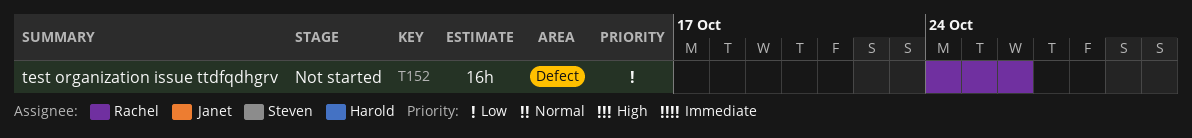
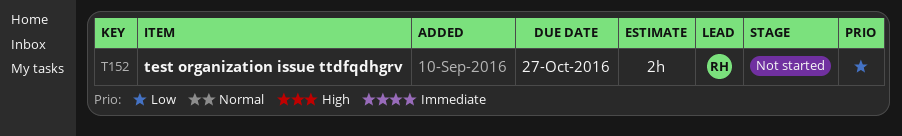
T152, estimate: 16h -> 2h
T152, due: Oct 26 -> Oct 27

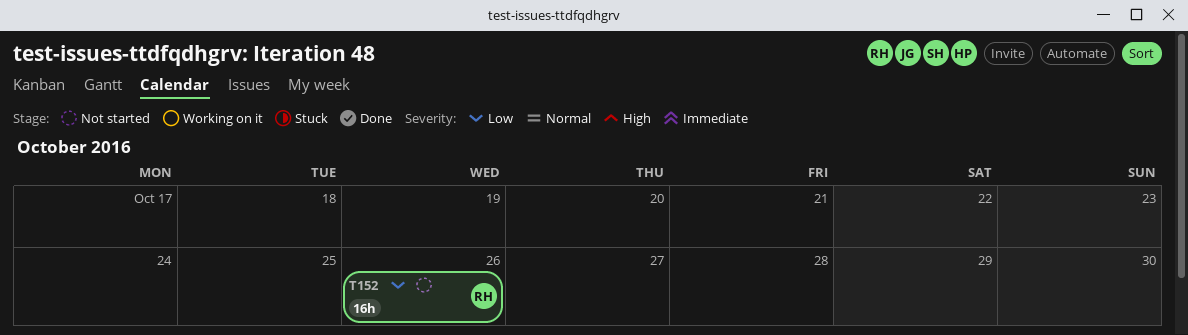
T152, estimate: 2h -> 16h
T152, due: Oct 27 -> Oct 26

